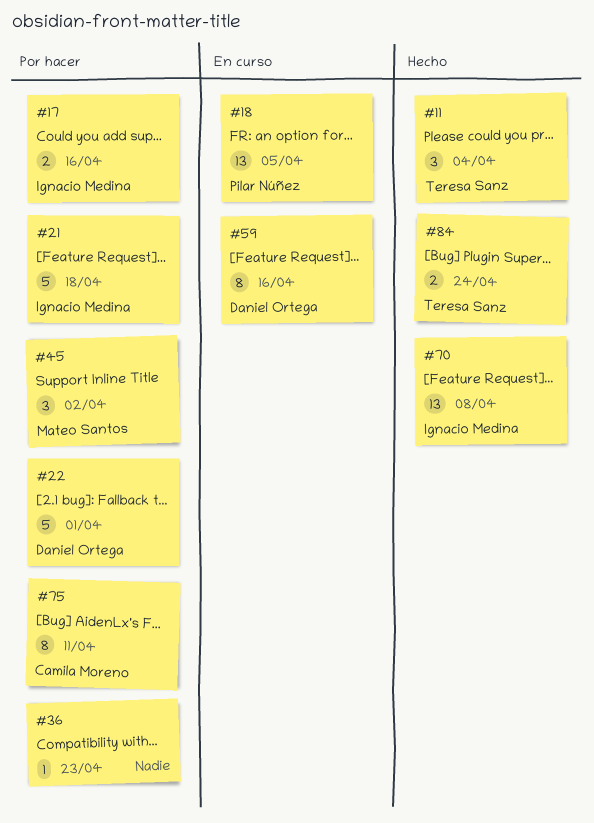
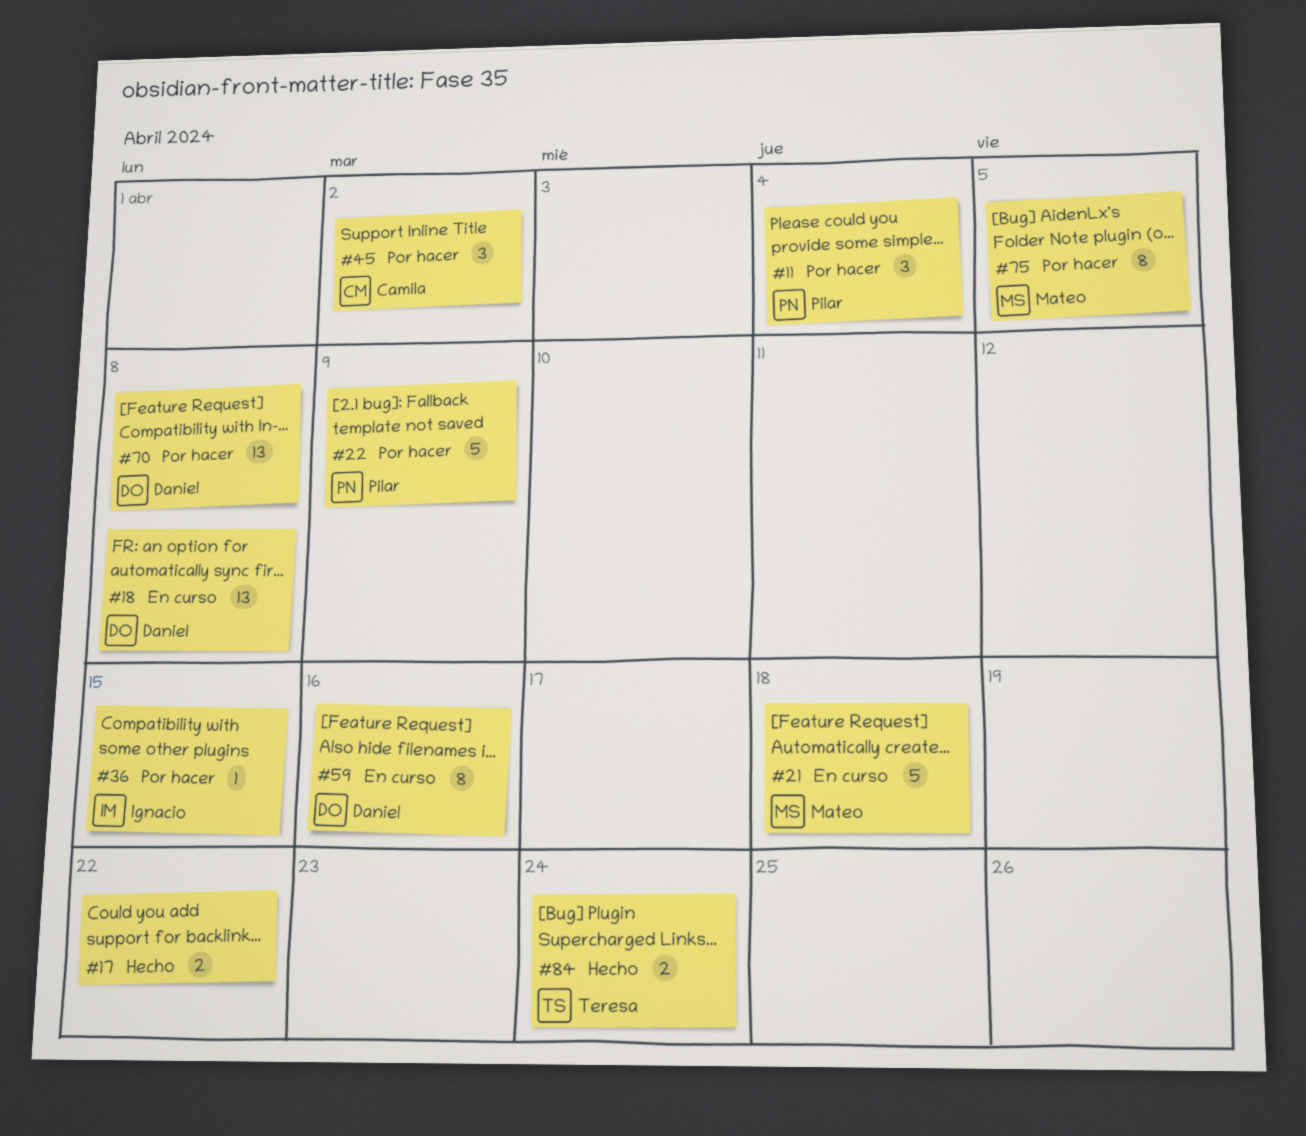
#11, status: Hecho -> Por hacer
#11, owner: Teresa Sanz -> Pilar Núñez
#17, status: Por hacer -> Hecho
#17, owner: Ignacio Medina -> none
#17, due: Apr 16 -> Apr 22
#18, owner: Pilar Núñez -> Daniel Ortega
#18, due: Apr 5 -> Apr 8
#21, status: Por hacer -> En curso
#21, owner: Ignacio Medina -> Mateo Santos
#22, owner: Daniel Ortega -> Pilar Núñez
#22, due: Apr 1 -> Apr 9
#36, owner: none -> Ignacio Medina
#36, due: Apr 23 -> Apr 15
#45, owner: Mateo Santos -> Camila Moreno
#70, status: Hecho -> Por hacer
#70, owner: Ignacio Medina -> Daniel Ortega
#75, owner: Camila Moreno -> Mateo Santos
#75, due: Apr 11 -> Apr 5

